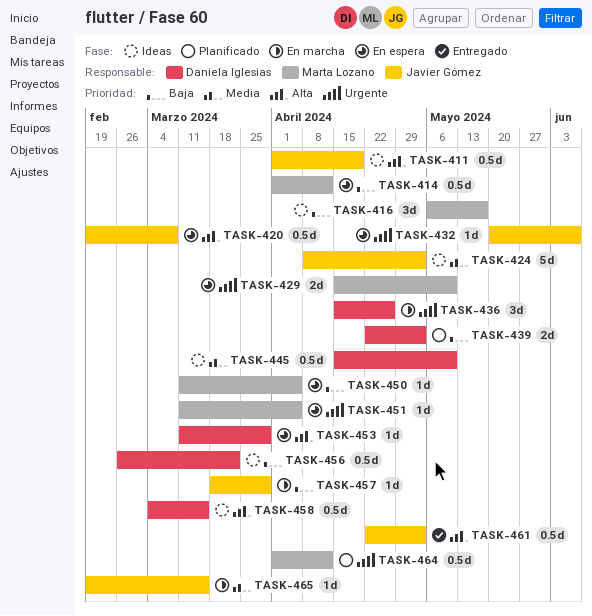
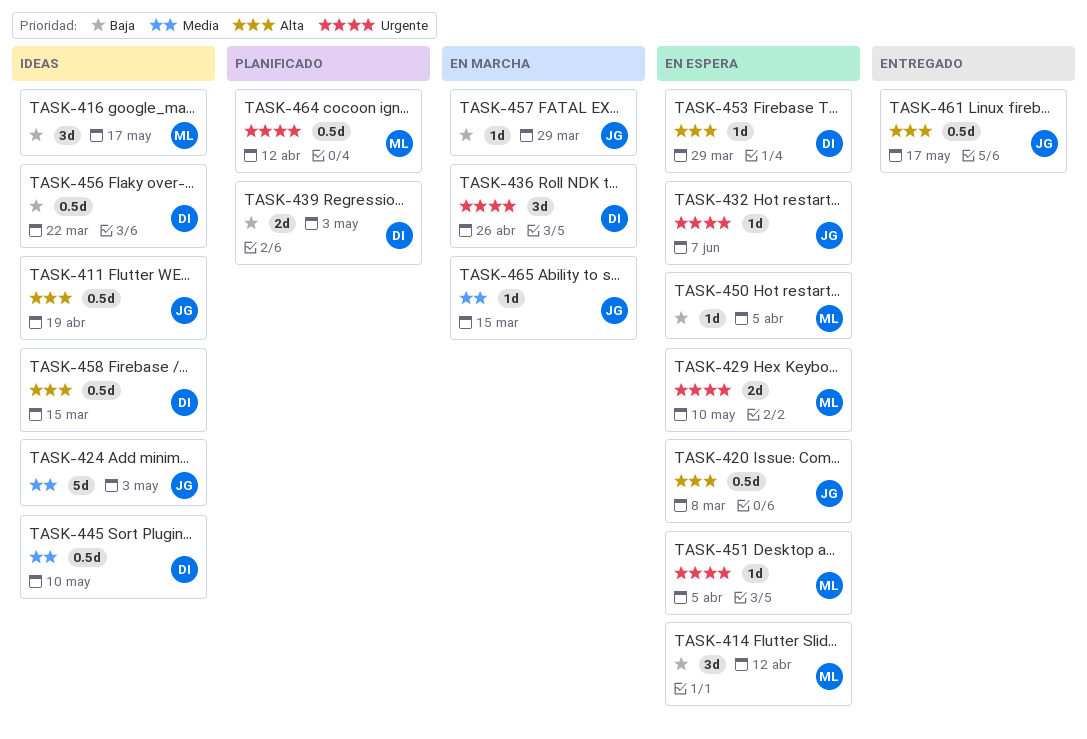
TASK-414, estimate: 0.5d -> 3d
TASK-461, due: May 3 -> May 17

